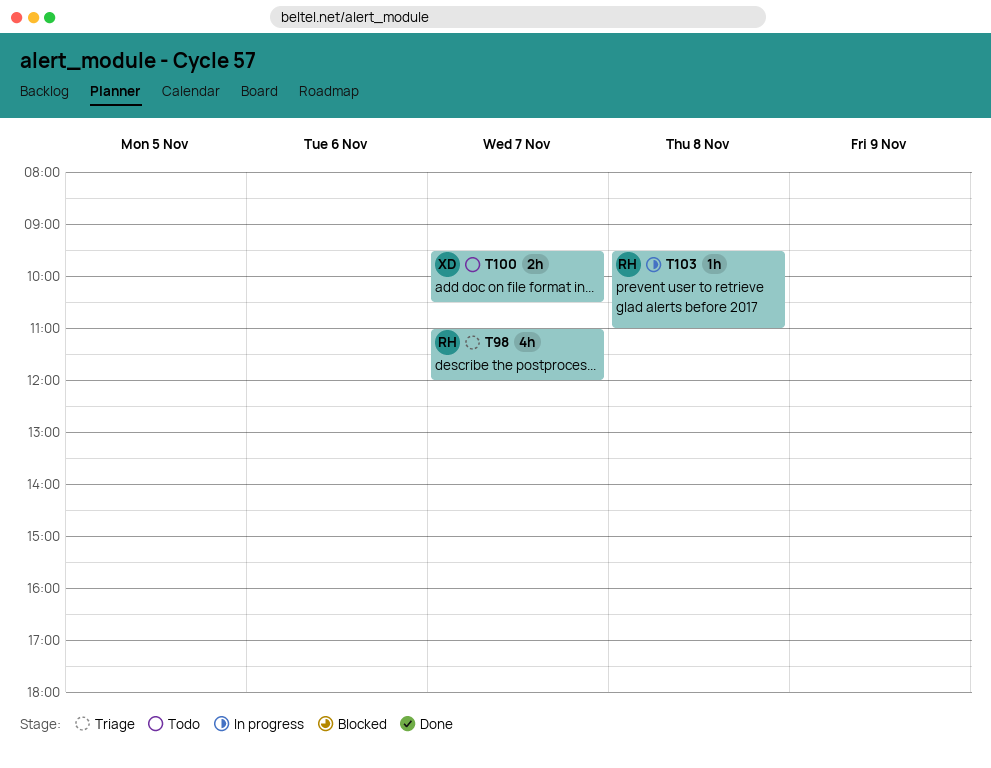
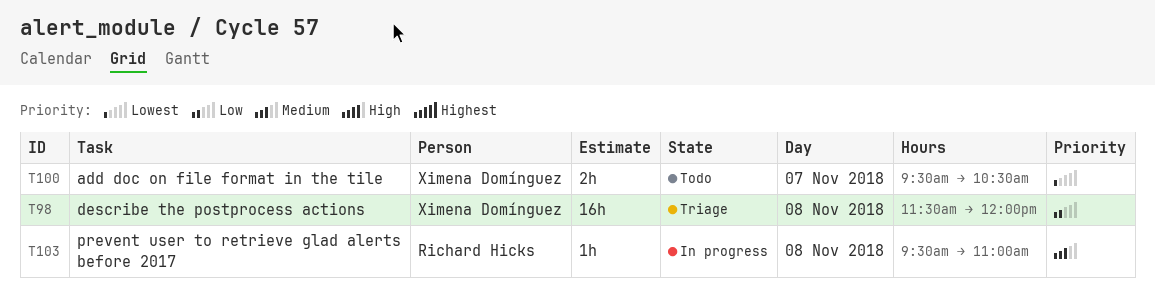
T98, owner: Richard Hicks -> Ximena Domínguez
T98, estimate: 4h -> 16h
T98, day: Nov 7 -> Nov 8
T98, begins: 11:00 -> 11:30

